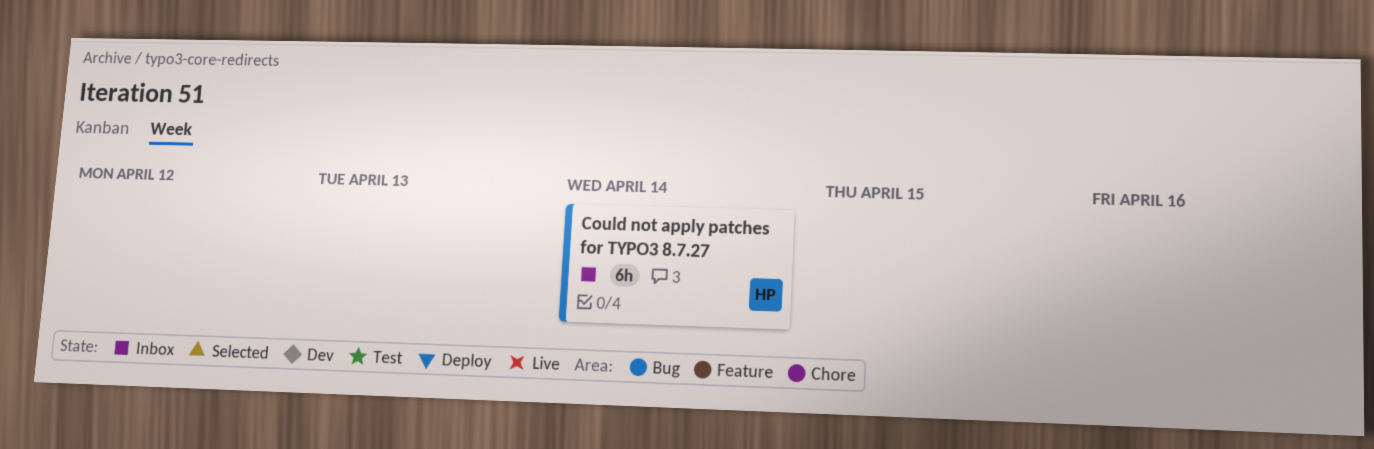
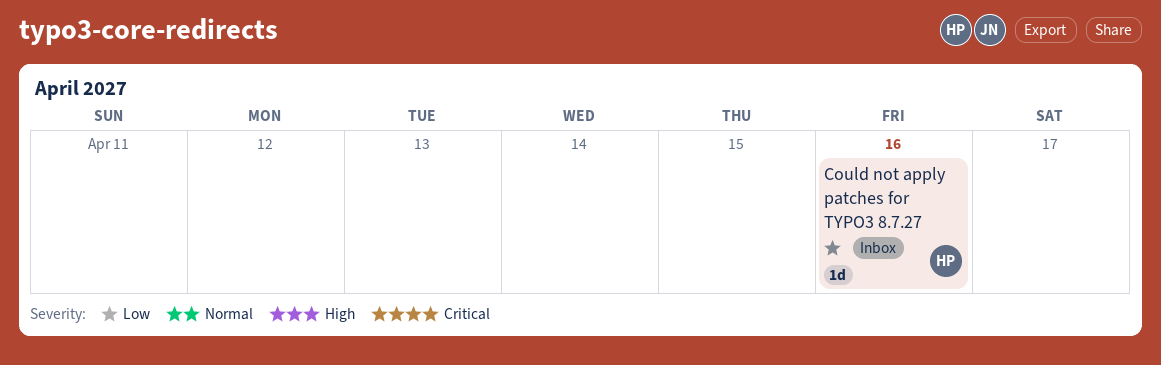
Could not apply patches for TYPO3 8.7.27, estimate: 6h -> 1d
Could not apply patches for TYPO3 8.7.27, due: Apr 14 -> Apr 16

